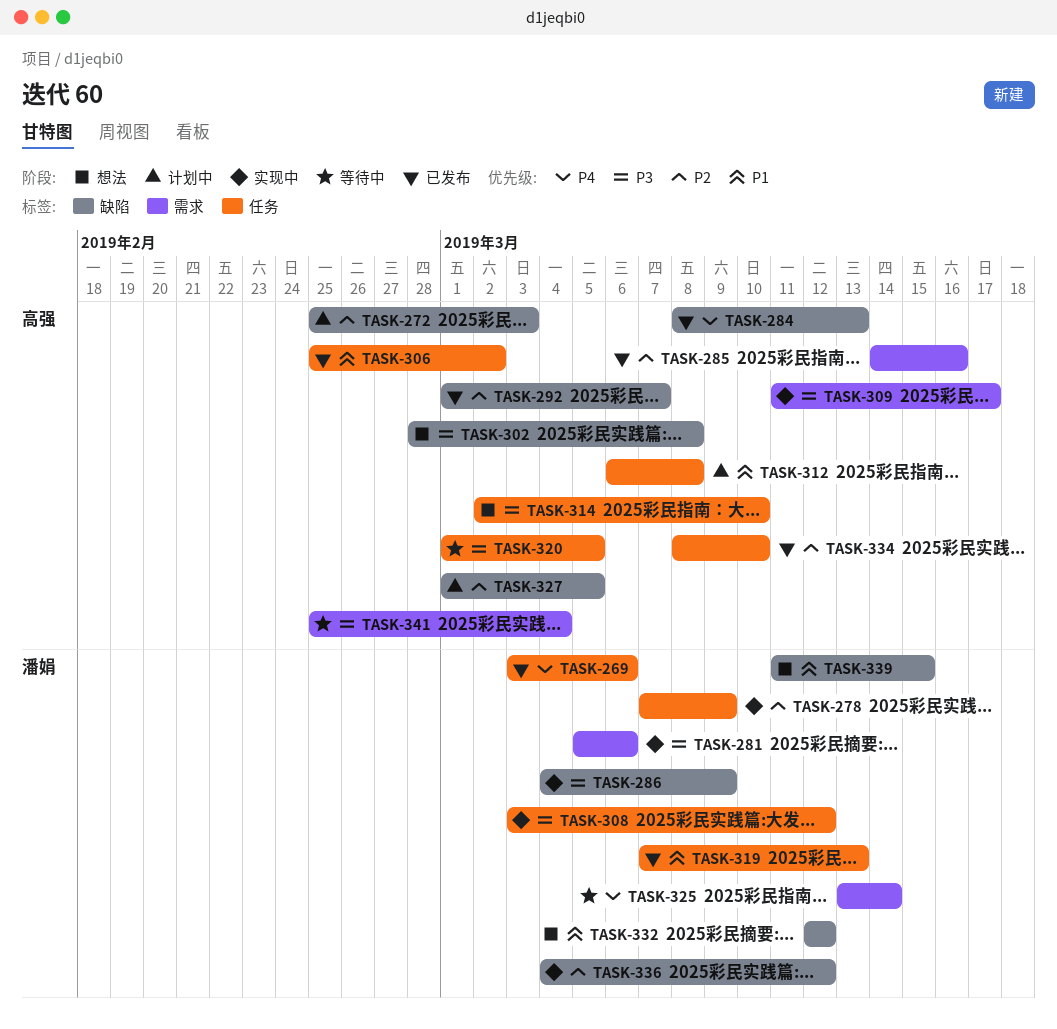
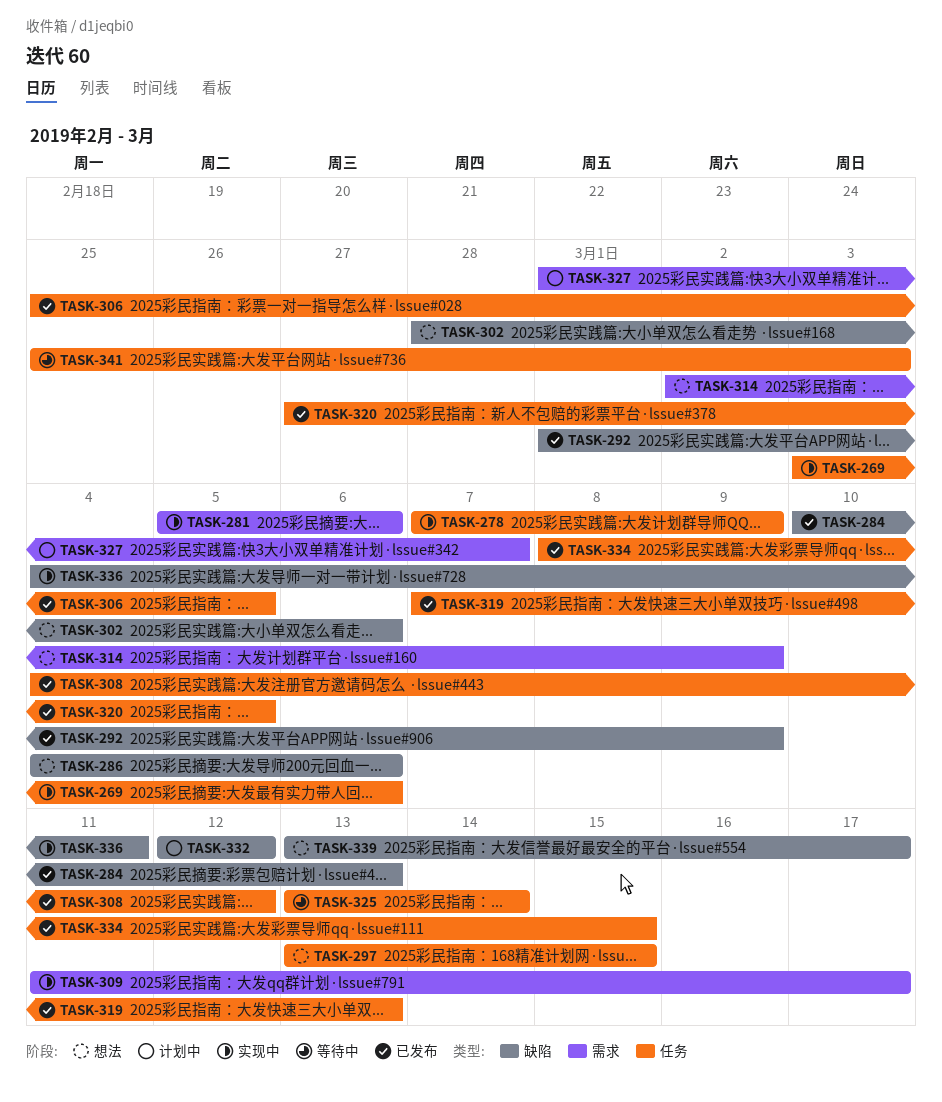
TASK-269, status: 已发布 -> 实现中
TASK-272: present -> none
TASK-284, start: Mar 8 -> Mar 10
TASK-285: present -> none
TASK-286, status: 实现中 -> 想法
TASK-286, due: Mar 9 -> Mar 6
TASK-292, due: Mar 7 -> Mar 9
TASK-297: none -> present
TASK-302, due: Mar 8 -> Mar 6
TASK-306, due: Mar 2 -> Mar 5
TASK-308, status: 实现中 -> 已发布
TASK-308, start: Mar 3 -> Mar 4
TASK-312: present -> none
TASK-314, label: 任务 -> 需求
TASK-314, due: Mar 10 -> Mar 9
TASK-320, status: 等待中 -> 已发布
TASK-320, start: Mar 1 -> Feb 27
TASK-325, label: 需求 -> 任务
TASK-327, label: 缺陷 -> 需求
TASK-327, due: Mar 5 -> Mar 7
TASK-332, status: 想法 -> 计划中
TASK-334, due: Mar 10 -> Mar 15
TASK-336, due: Mar 12 -> Mar 11
TASK-339, start: Mar 11 -> Mar 13
TASK-339, due: Mar 15 -> Mar 17
TASK-341, label: 需求 -> 任务
TASK-341, due: Mar 4 -> Mar 3

